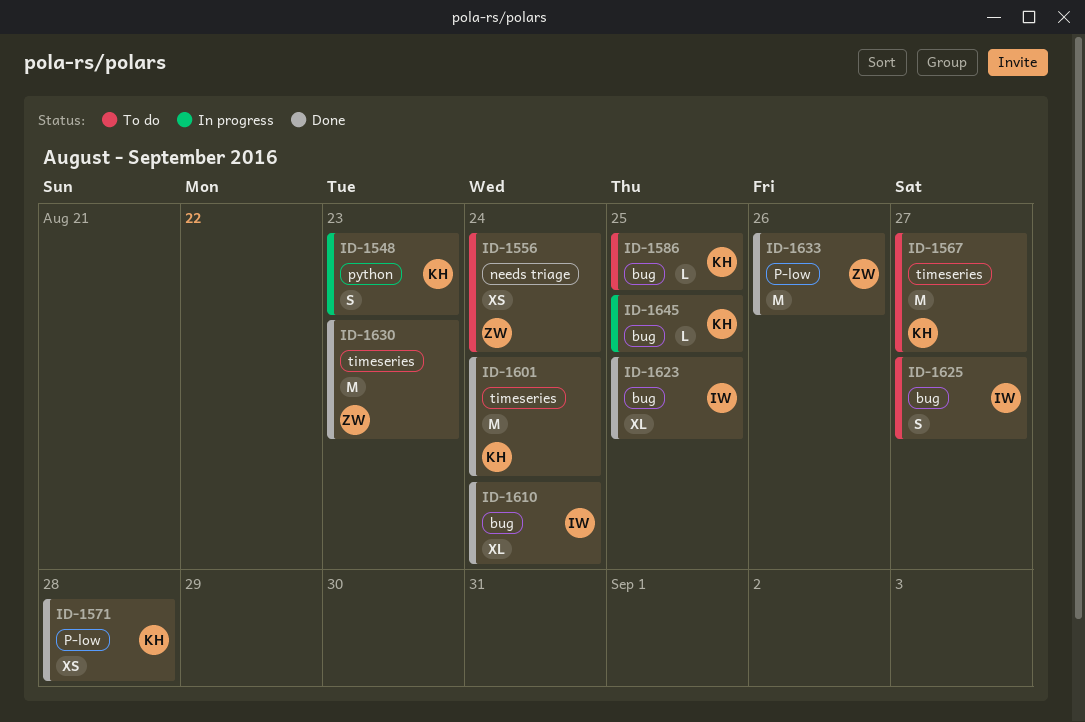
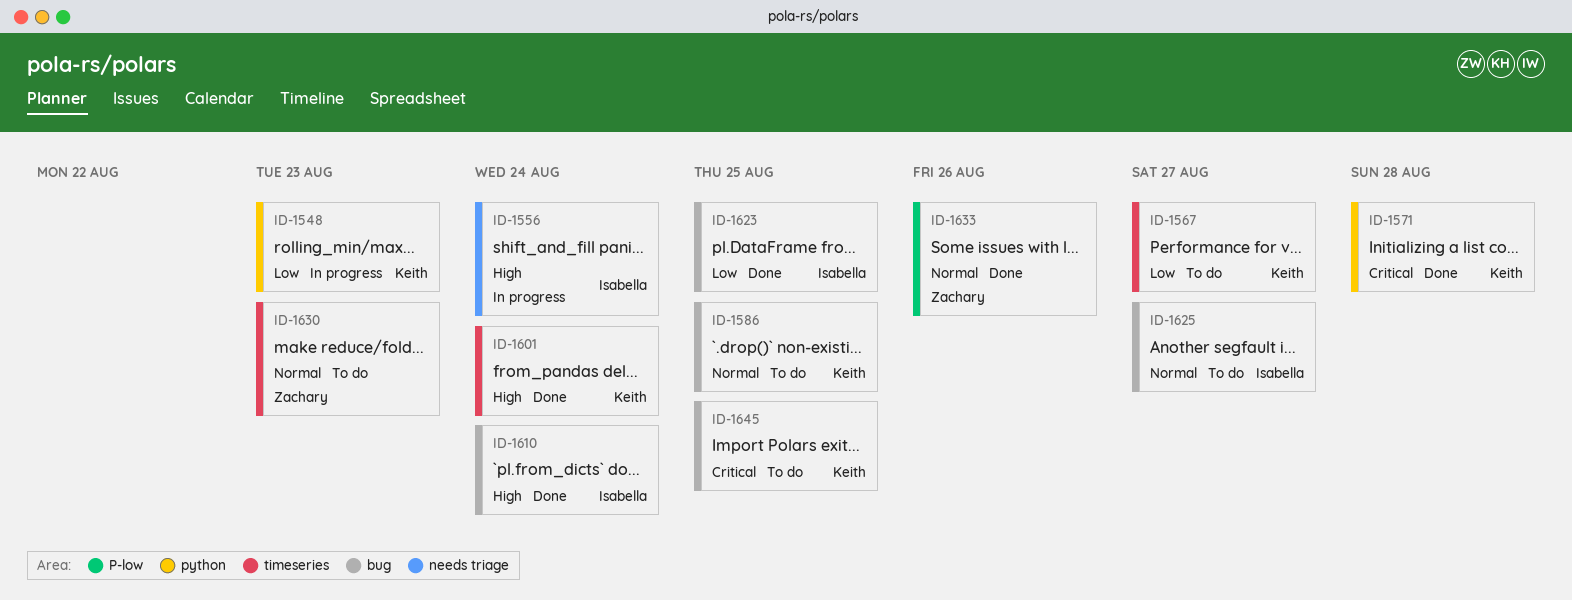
ID-1556, status: To do -> In progress
ID-1556, owner: Zachary -> Isabella
ID-1571, label: P-low -> python
ID-1630, status: Done -> To do
ID-1645, status: In progress -> To do

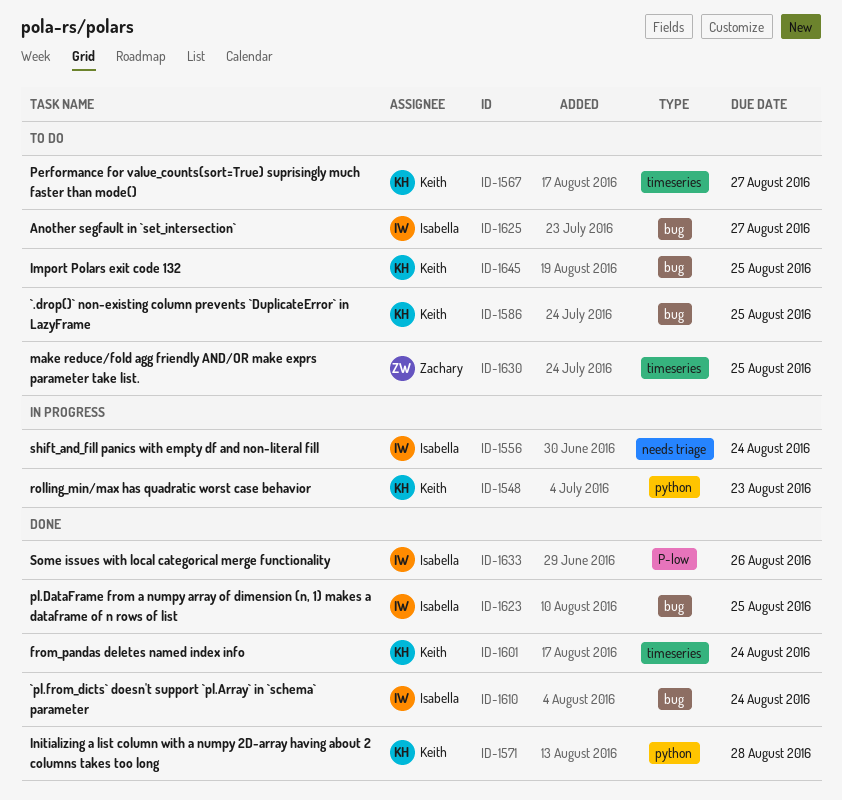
ID-1630, due: Aug 23 -> Aug 25
ID-1633, owner: Zachary -> Isabella

